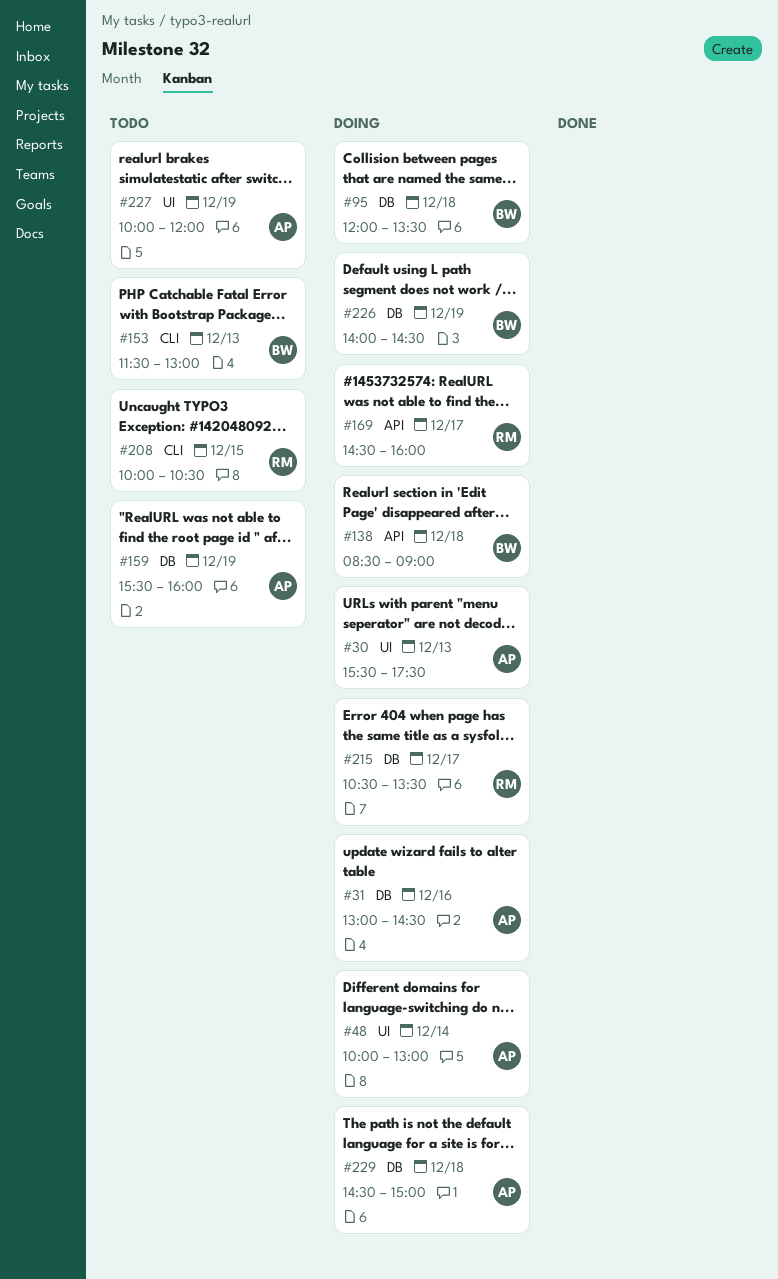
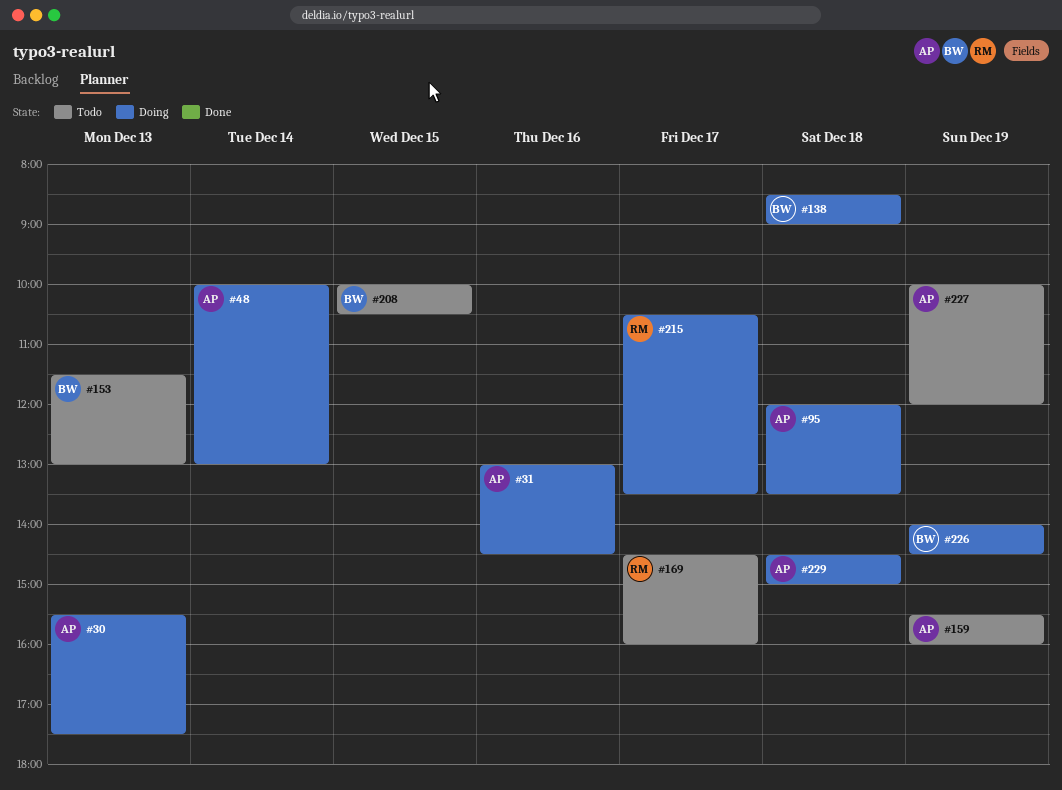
#95, owner: BW -> AP
#169, status: Doing -> Todo
#208, owner: RM -> BW

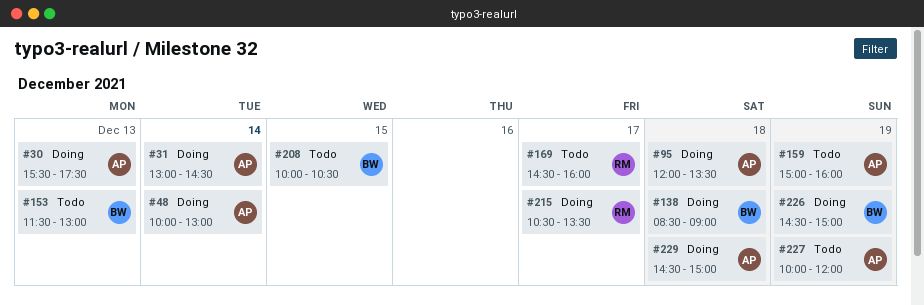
#31, day: Dec 16 -> Dec 14
#159, begins: 15:30 -> 15:00
#226, begins: 14:00 -> 14:30
#226, ends: 14:30 -> 15:00

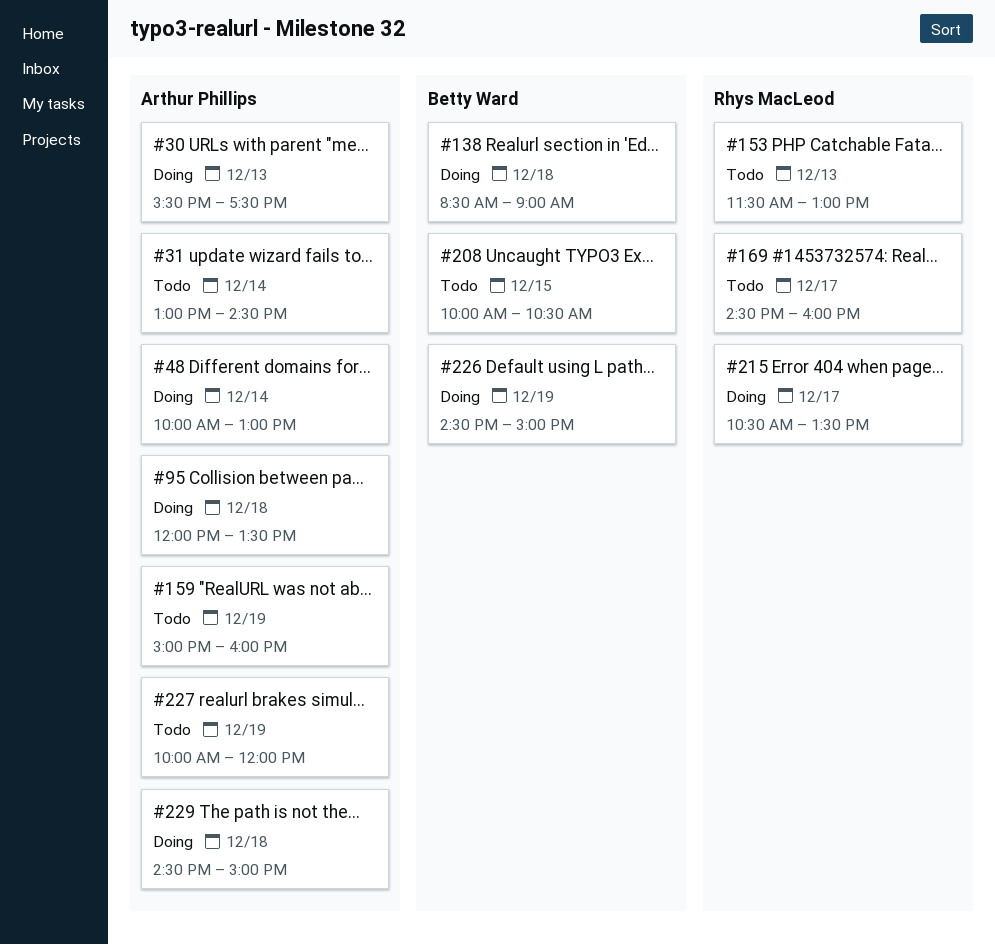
#31, status: Doing -> Todo
#153, owner: Betty Ward -> Rhys MacLeod

